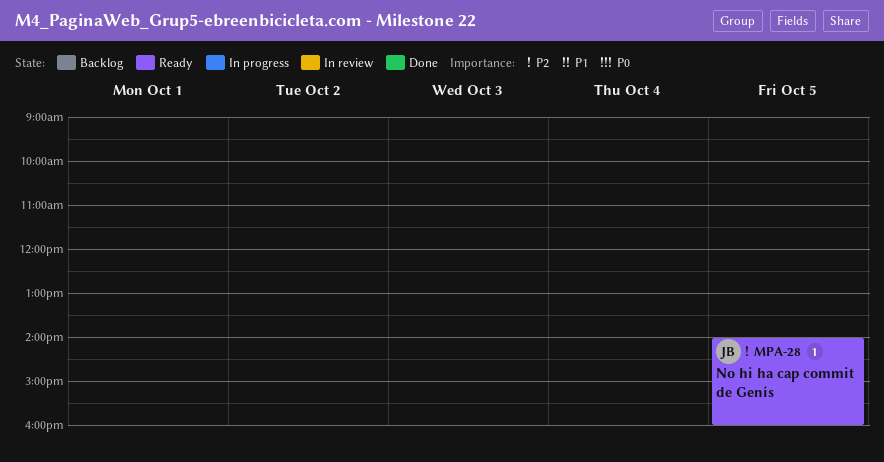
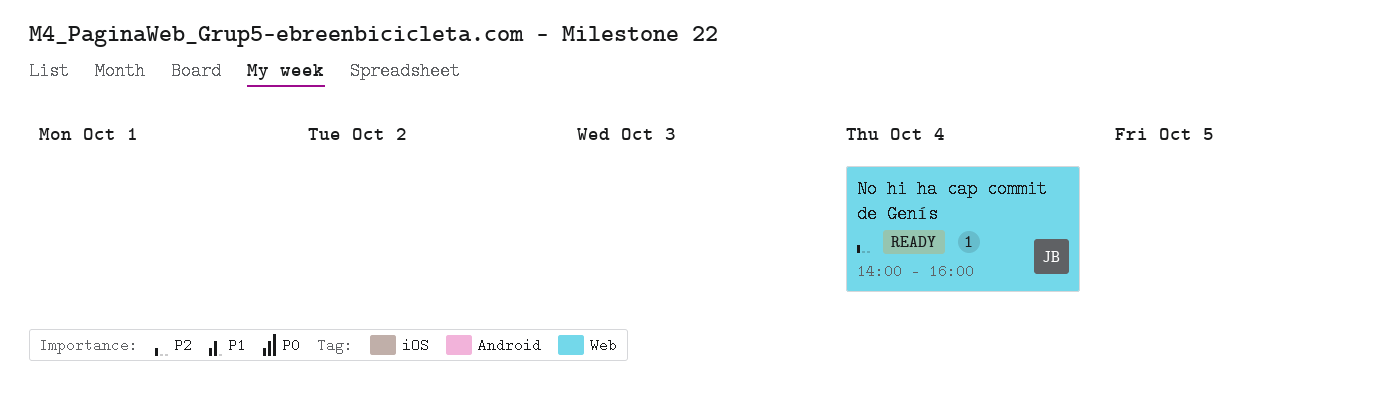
No hi ha cap commit de Genís, day: Oct 5 -> Oct 4

